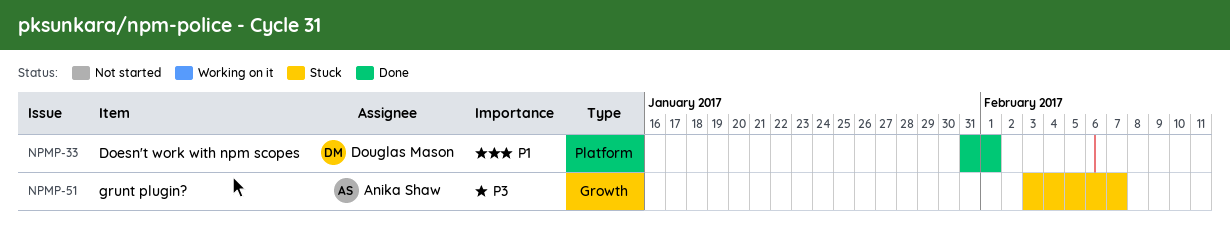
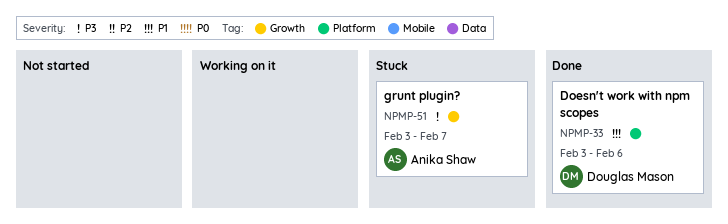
NPMP-33, start: Jan 31 -> Feb 3
NPMP-33, due: Feb 1 -> Feb 6

